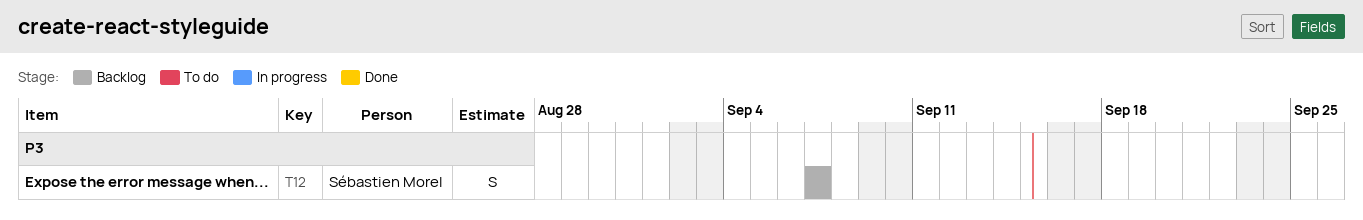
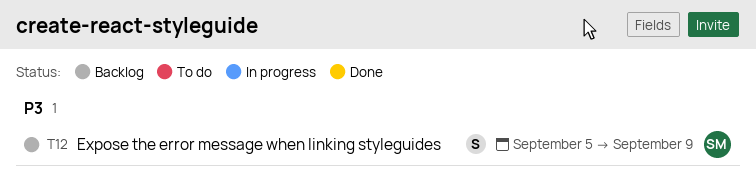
T12, start: Sep 7 -> Sep 5
T12, due: Sep 7 -> Sep 9

